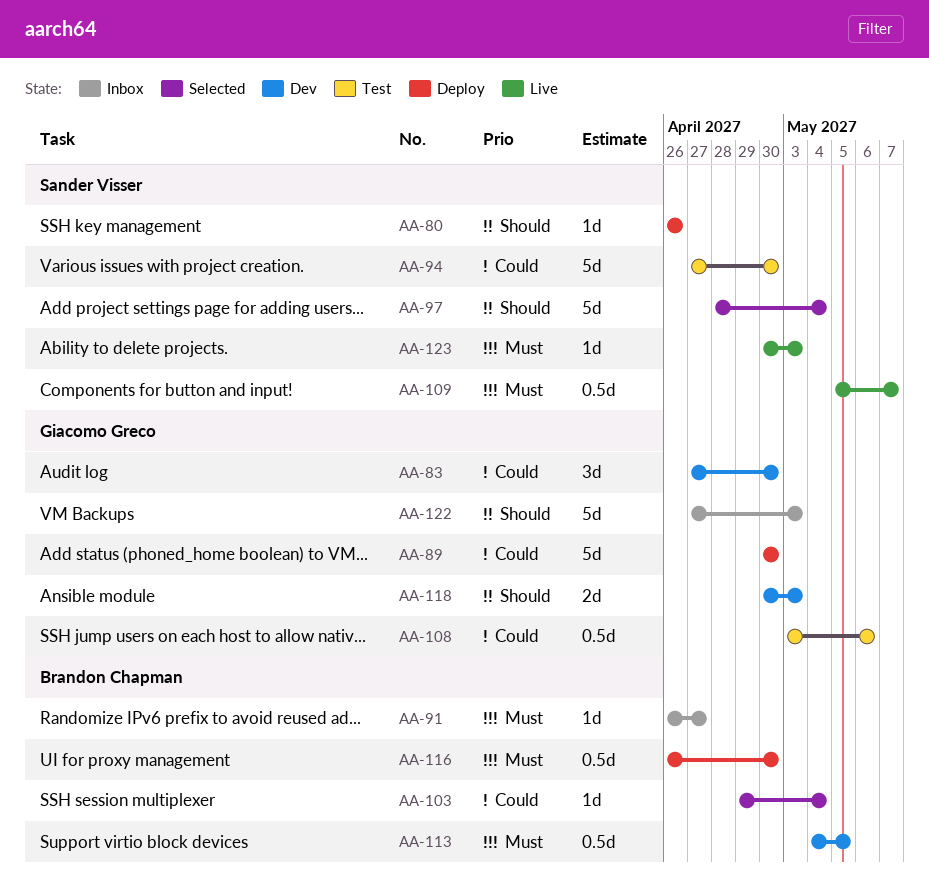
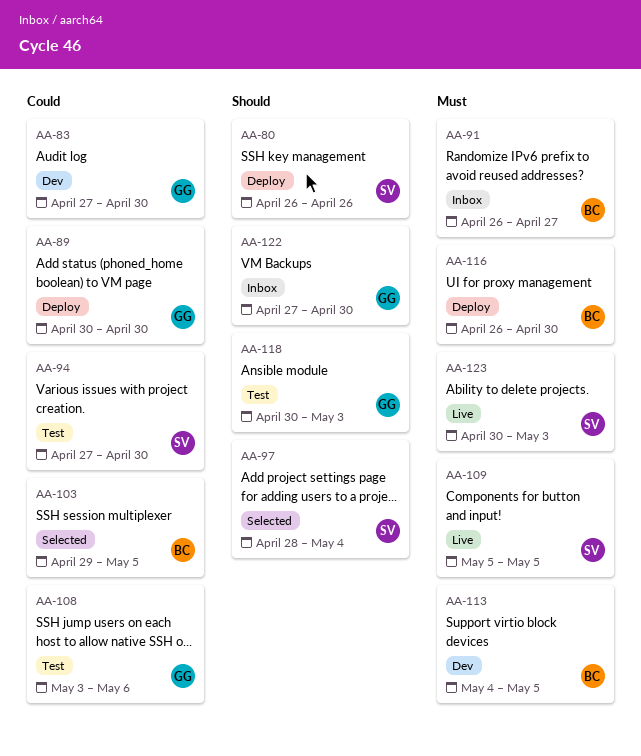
AA-103, due: May 4 -> May 5
AA-109, due: May 7 -> May 5
AA-118, status: Dev -> Test
AA-122, due: May 3 -> Apr 30

